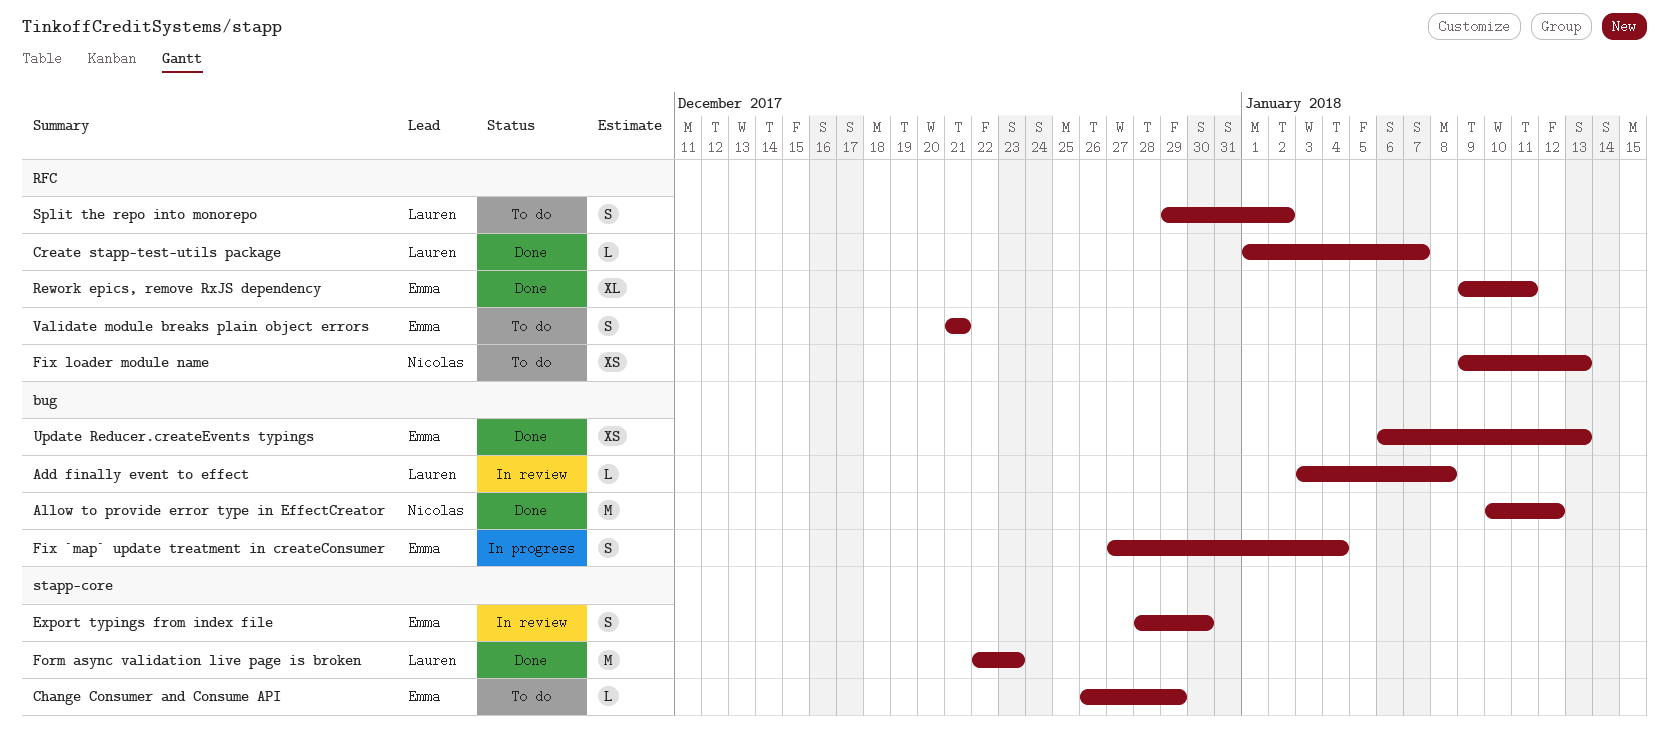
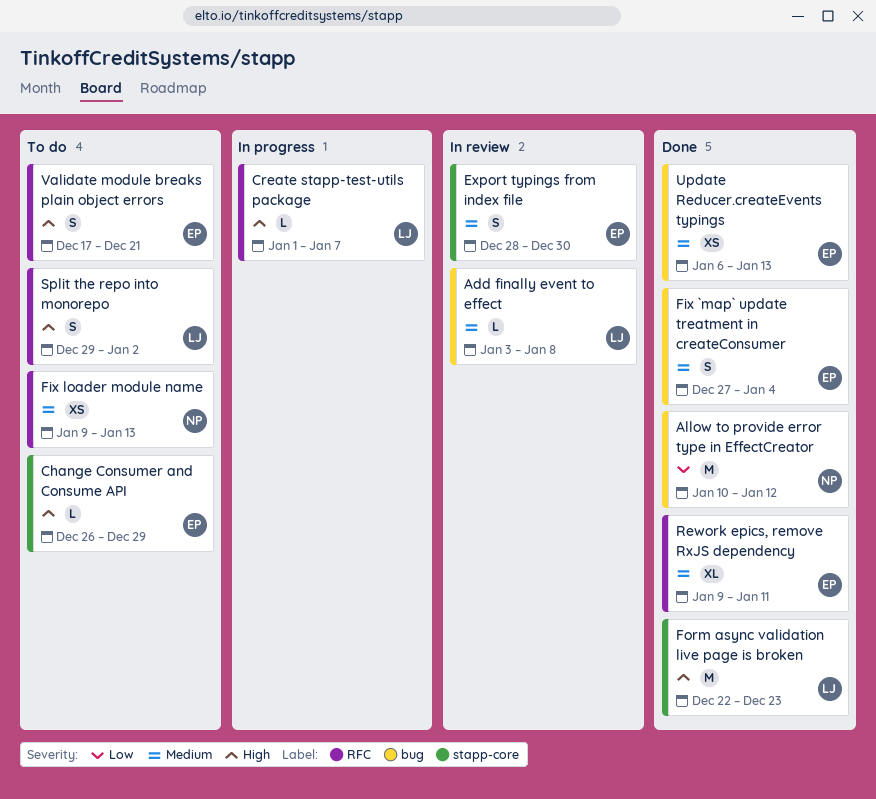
Create stapp-test-utils package, status: Done -> In progress
Fix `map` update treatment in createConsumer, status: In progress -> Done
Validate module breaks plain object errors, start: Dec 21 -> Dec 17

